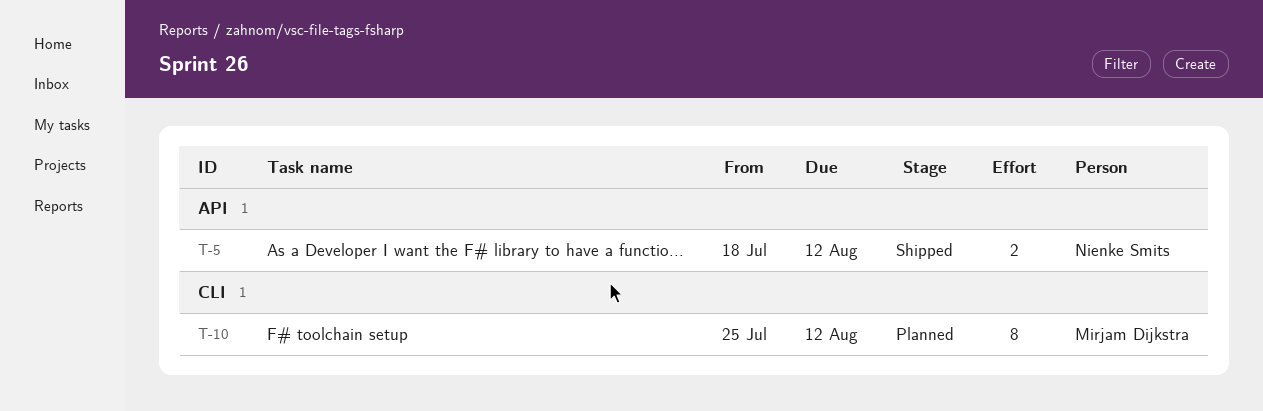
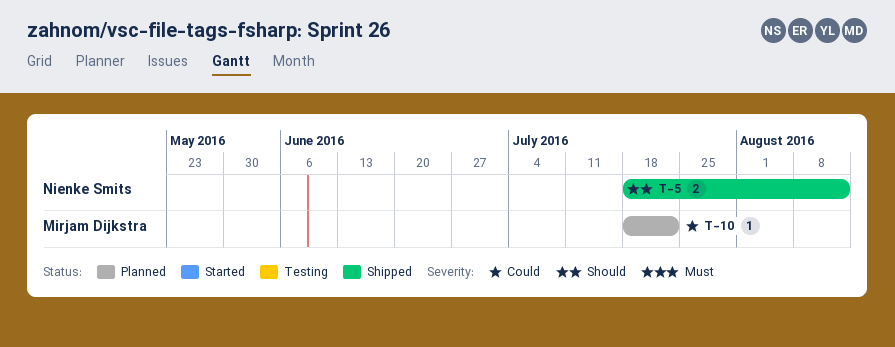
T-10, estimate: 8 -> 1
T-10, start: Jul 25 -> Jul 18
T-10, due: Aug 12 -> Jul 22

